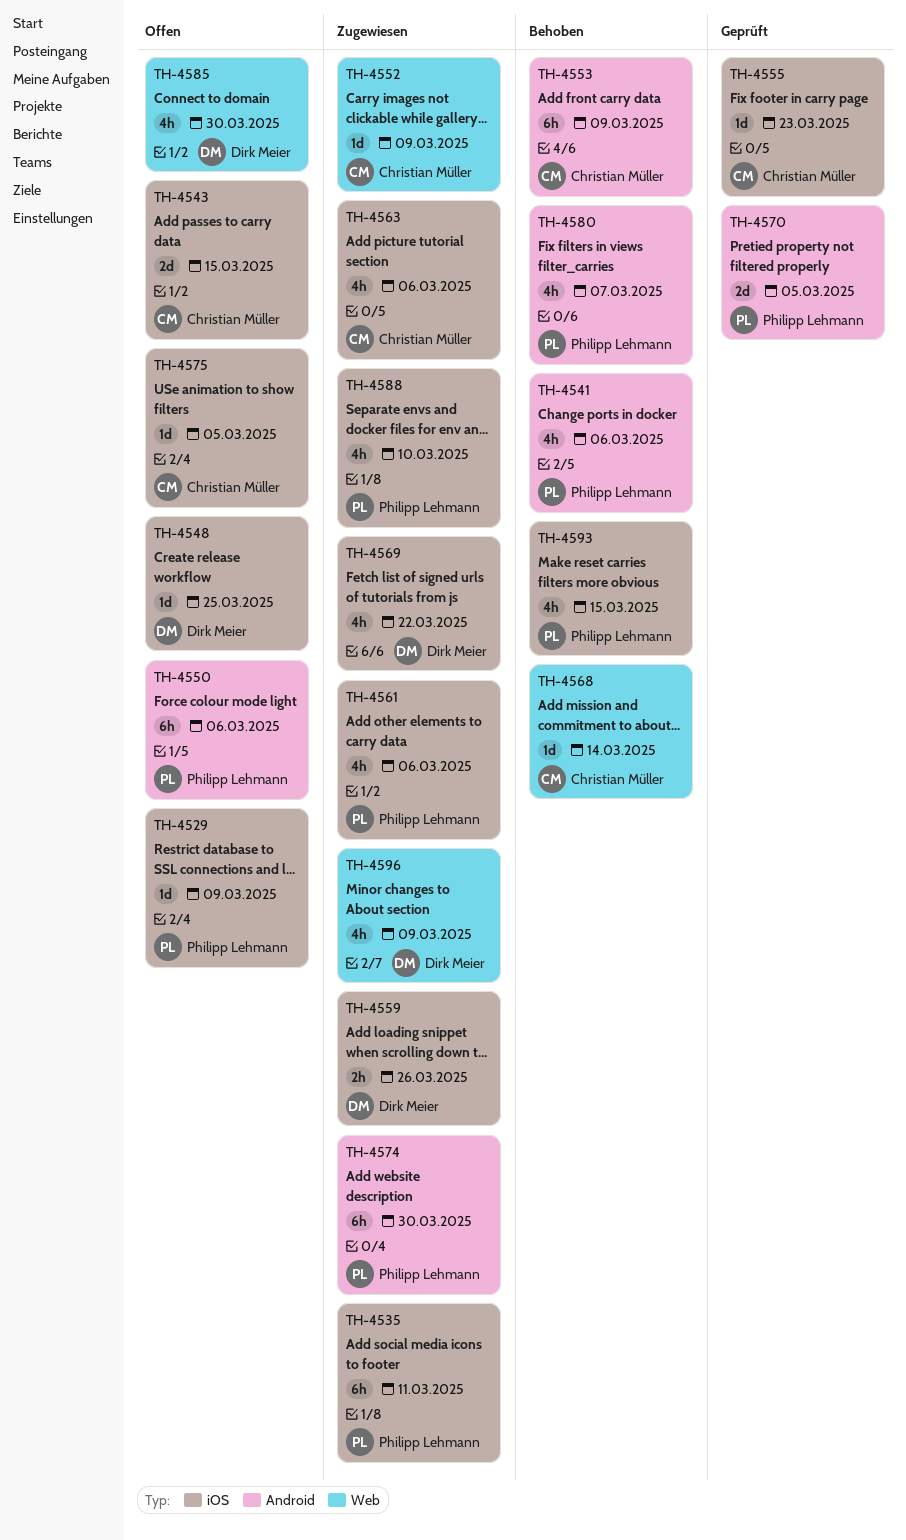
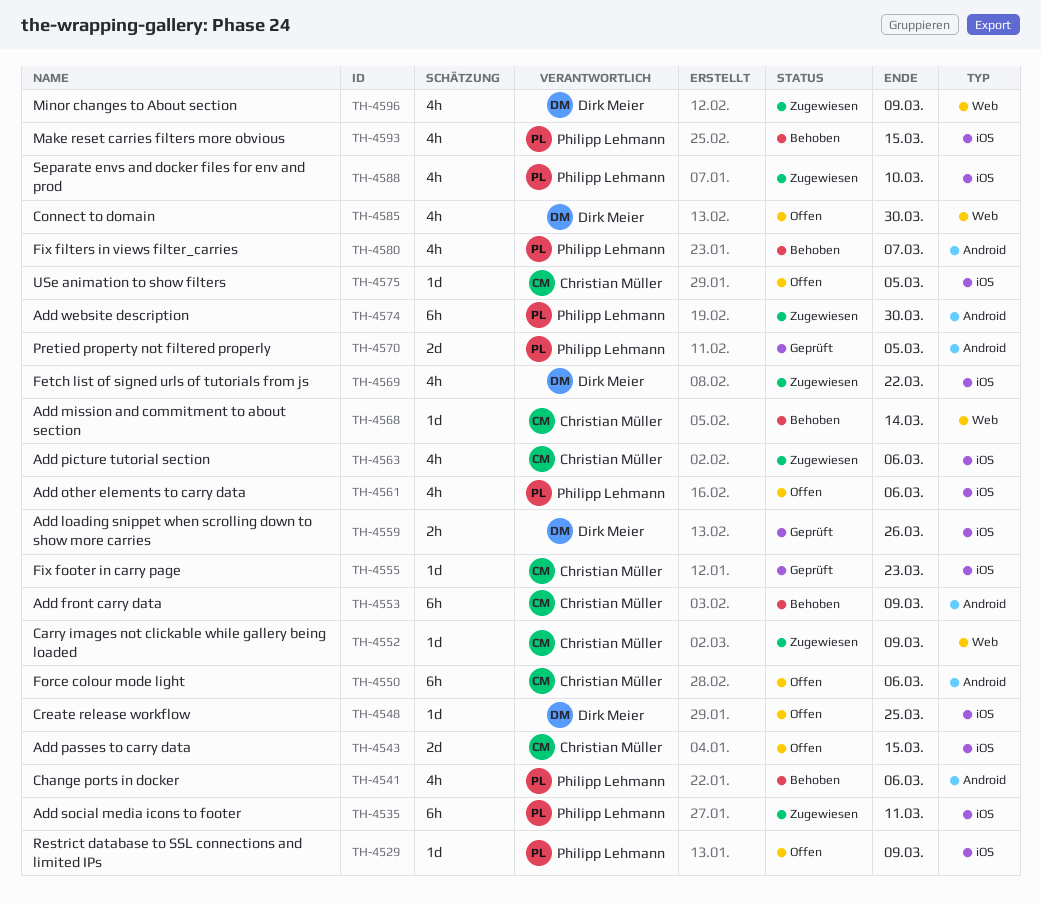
TH-4550, owner: Philipp Lehmann -> Christian Müller
TH-4559, status: Zugewiesen -> Geprüft
TH-4561, status: Zugewiesen -> Offen

